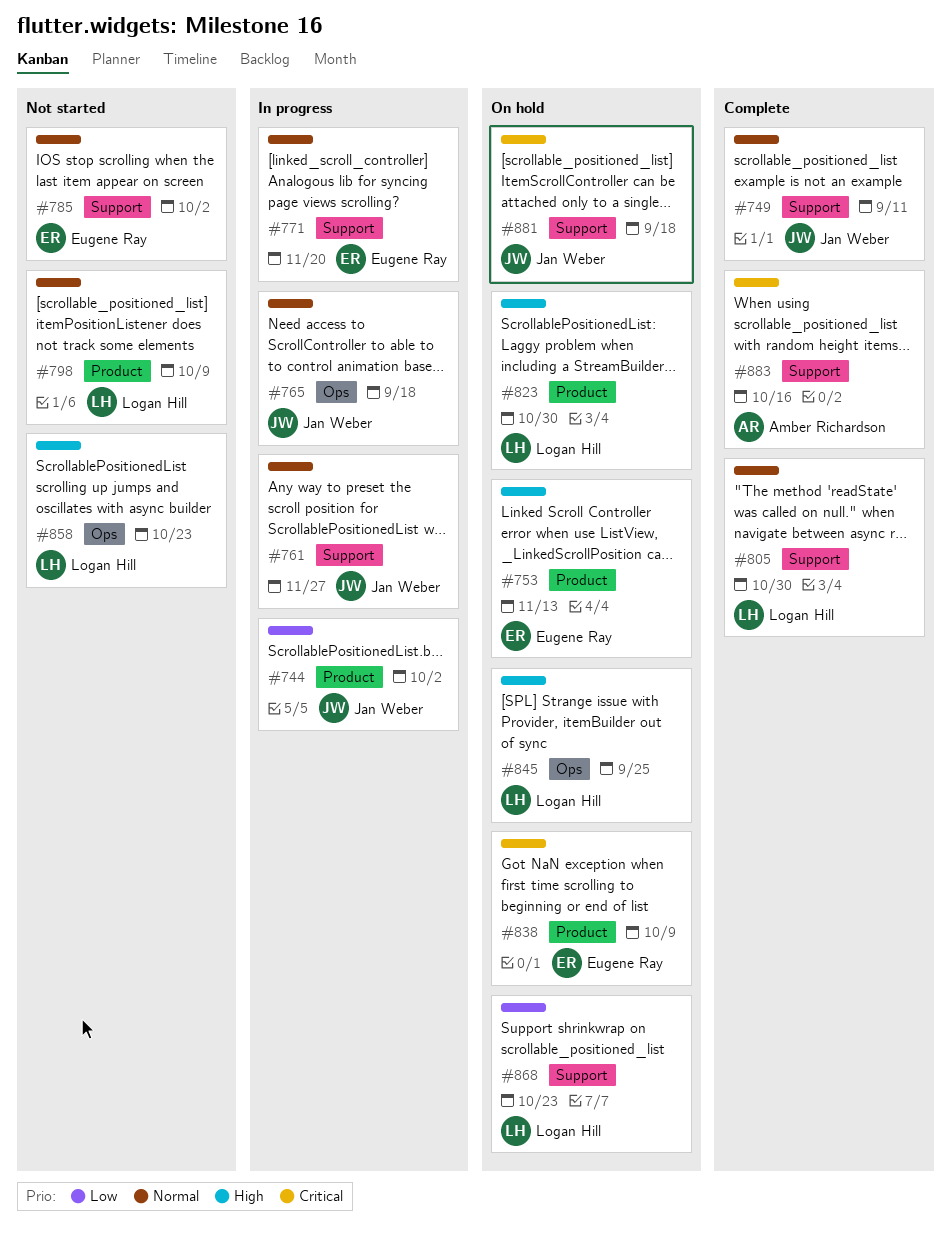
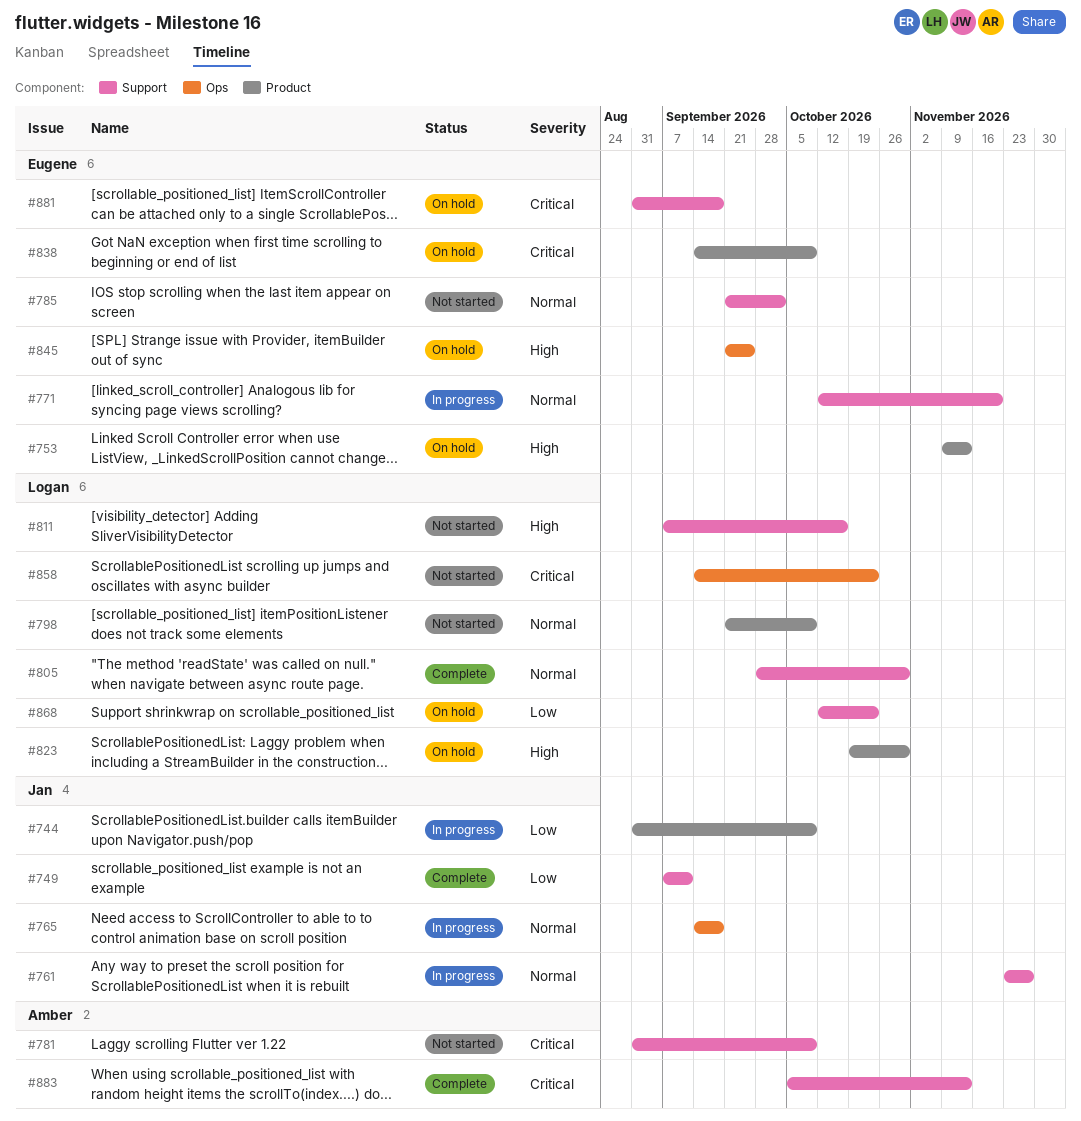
#744, due: Oct 2 -> Oct 9
#749, priority: Normal -> Low
#781: none -> present
#811: none -> present
#845, owner: Logan Hill -> Eugene Ray
#858, priority: High -> Critical
#881, owner: Jan Weber -> Eugene Ray
#883, due: Oct 16 -> Nov 13

